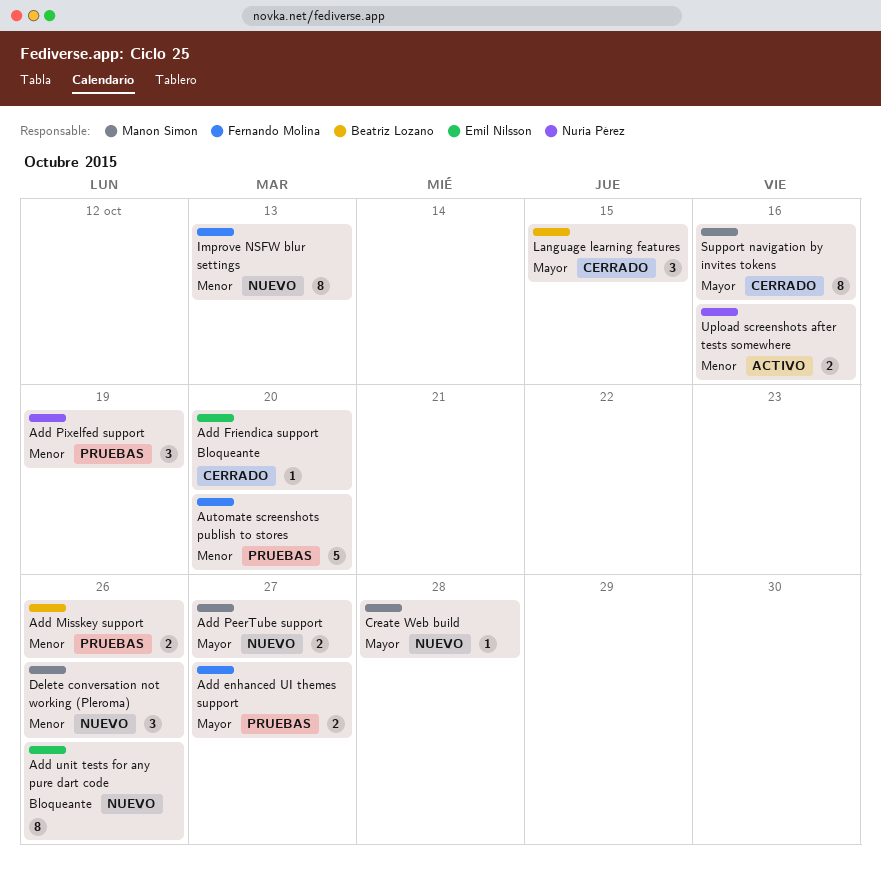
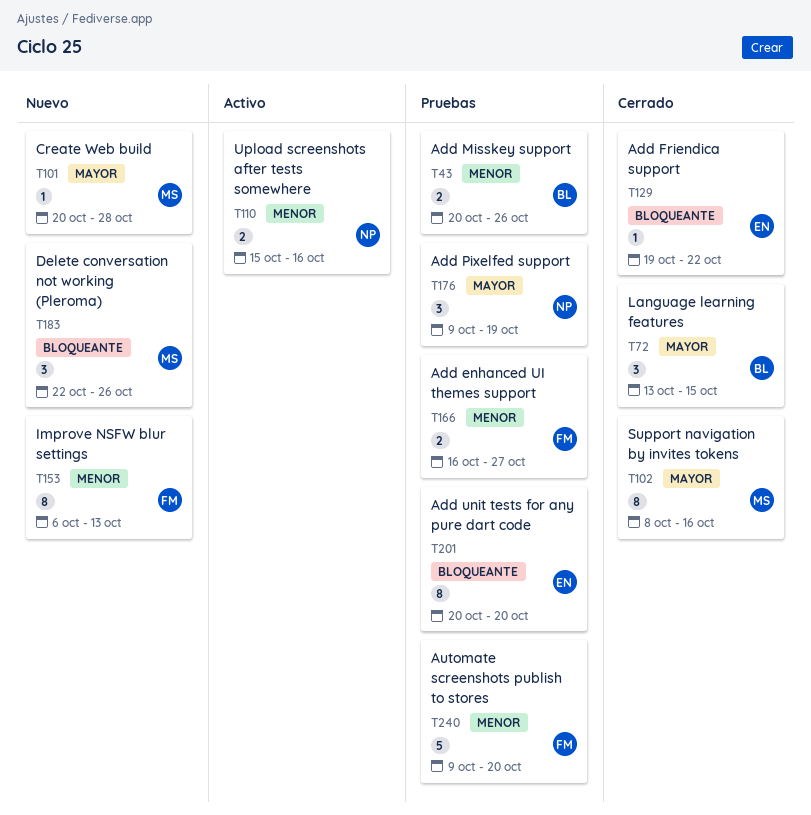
Add enhanced UI themes support, priority: Mayor -> Menor
Add Friendica support, due: Oct 20 -> Oct 22
Add PeerTube support: present -> none
Add Pixelfed support, priority: Menor -> Mayor
Add unit tests for any pure dart code, status: Nuevo -> Pruebas
Add unit tests for any pure dart code, due: Oct 26 -> Oct 20
Delete conversation not working (Pleroma), priority: Menor -> Bloqueante

